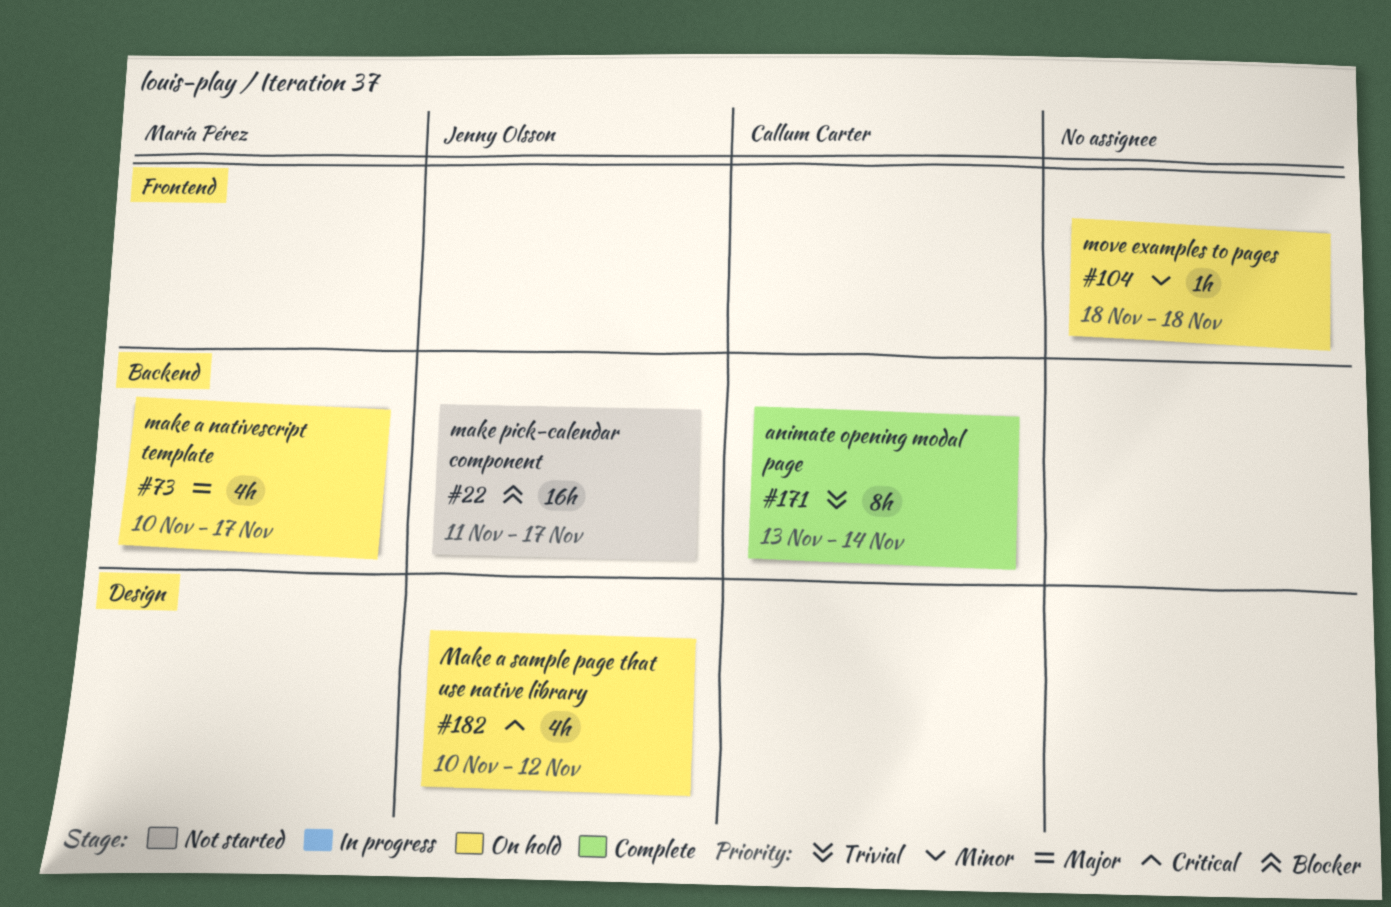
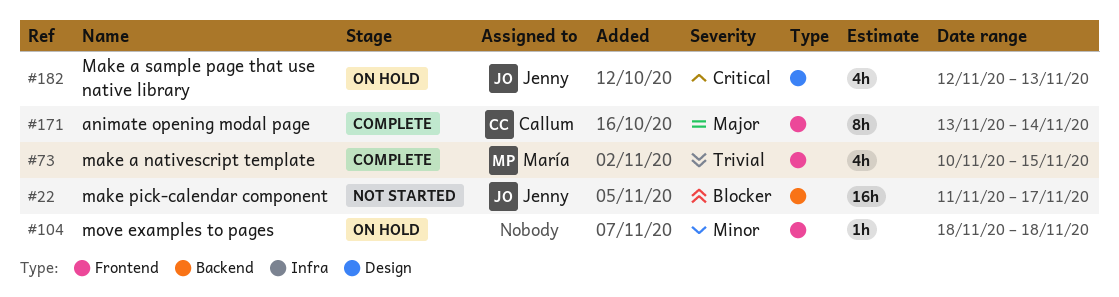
#73, status: On hold -> Complete
#73, priority: Major -> Trivial
#73, label: Backend -> Frontend
#73, due: Nov 17 -> Nov 15
#171, priority: Trivial -> Major
#171, label: Backend -> Frontend
#182, start: Nov 10 -> Nov 12
#182, due: Nov 12 -> Nov 13

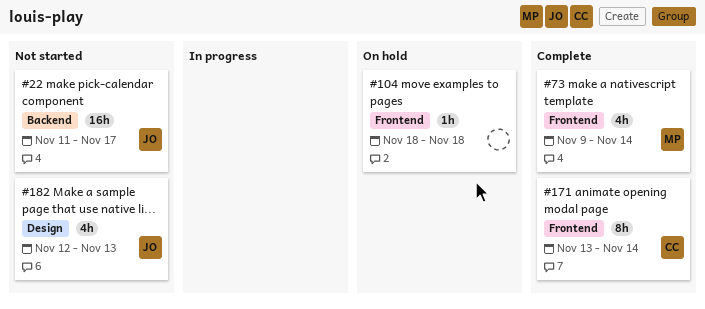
#73, start: Nov 10 -> Nov 9
#73, due: Nov 15 -> Nov 14
#182, status: On hold -> Not started

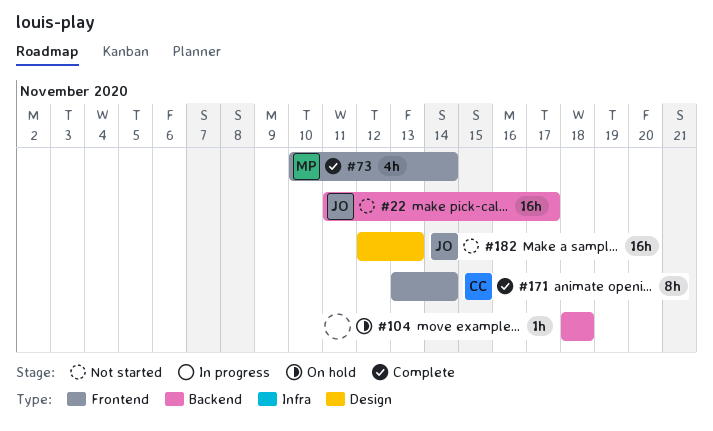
#73, start: Nov 9 -> Nov 10
#104, label: Frontend -> Backend
#182, estimate: 4h -> 16h

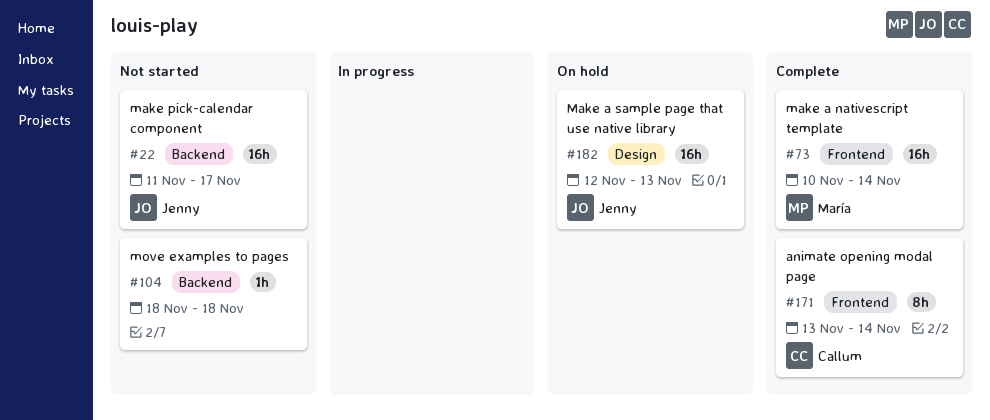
#73, estimate: 4h -> 16h
#104, status: On hold -> Not started
#182, status: Not started -> On hold

